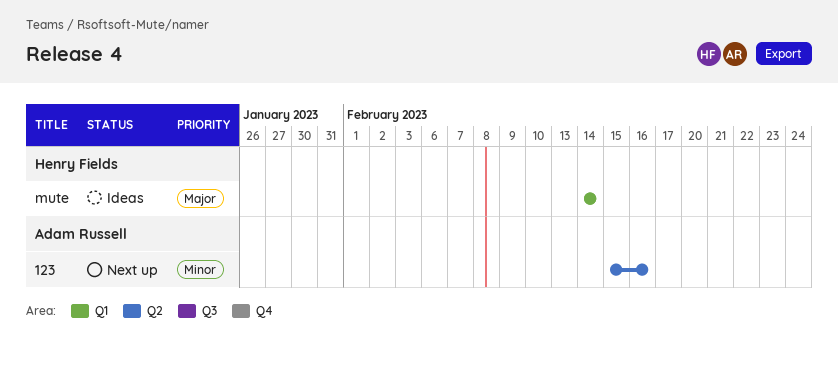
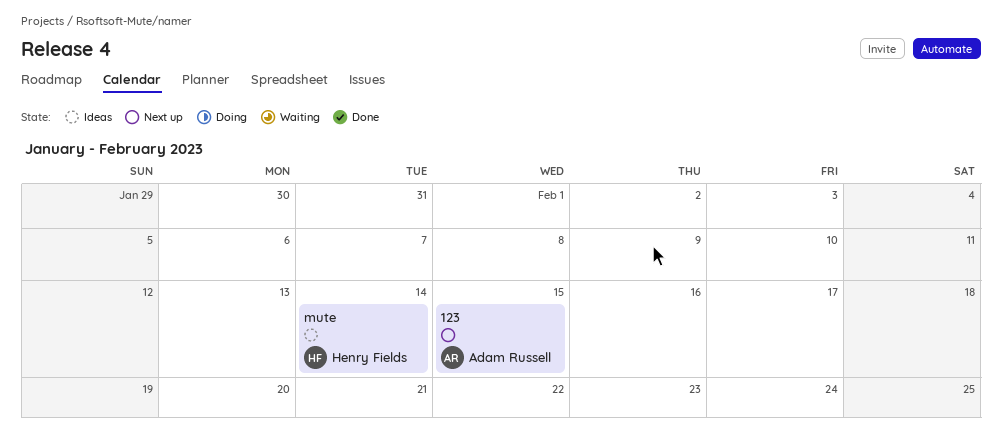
123, due: Feb 16 -> Feb 15

